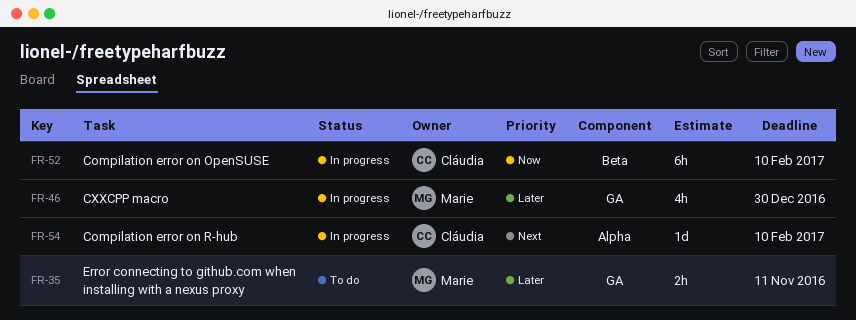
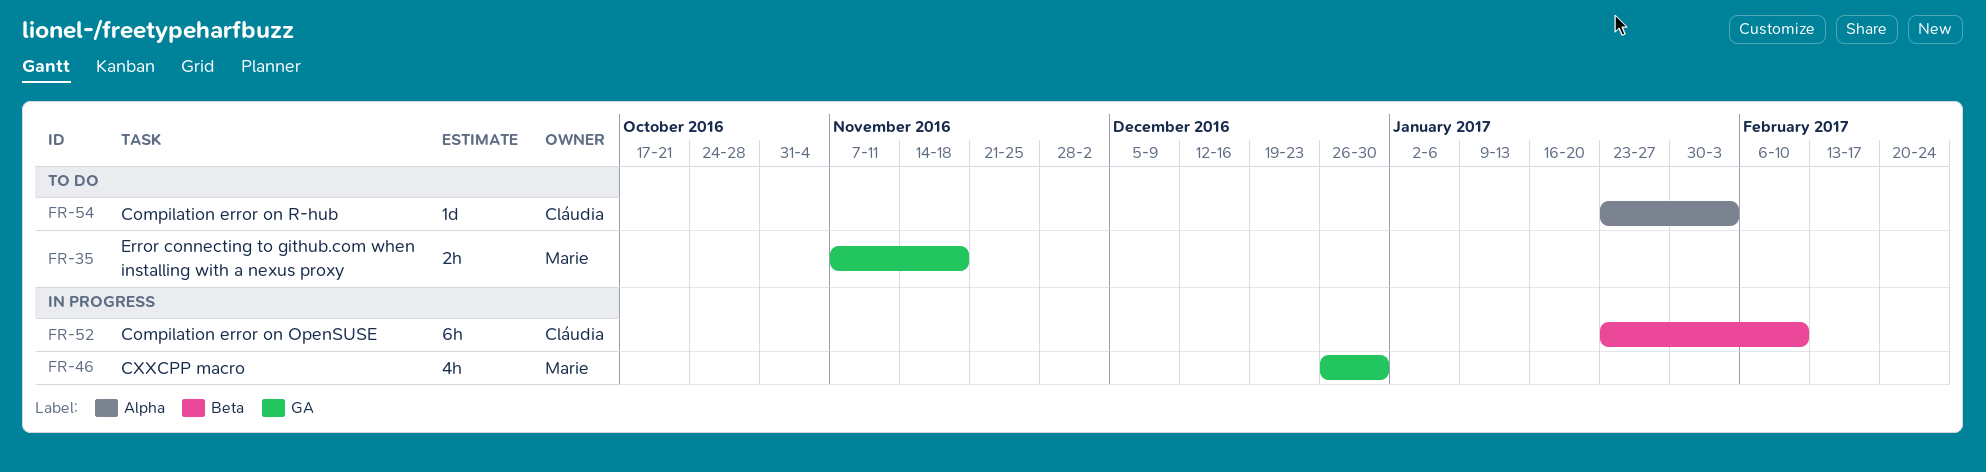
FR-35, due: Nov 11 -> Nov 18
FR-54, status: In progress -> To do
FR-54, due: Feb 10 -> Feb 3

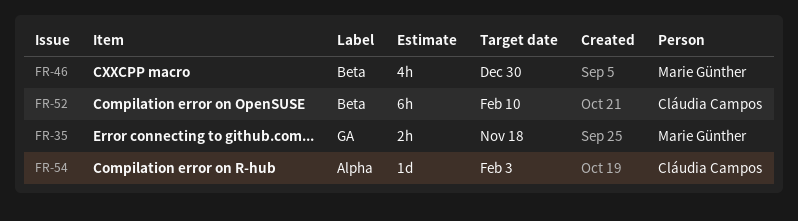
FR-46, label: GA -> Beta

